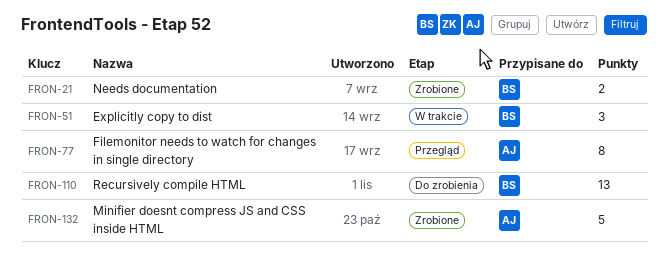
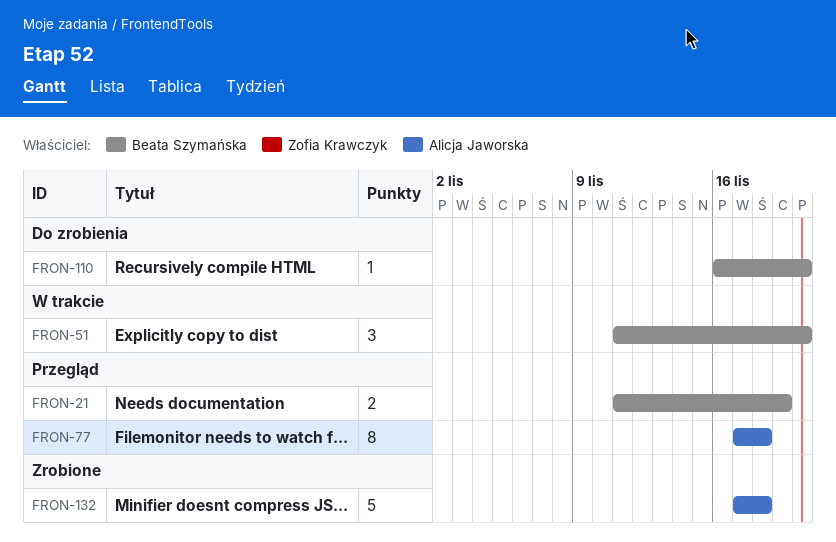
FRON-21, status: Zrobione -> Przegląd
FRON-110, estimate: 13 -> 1

